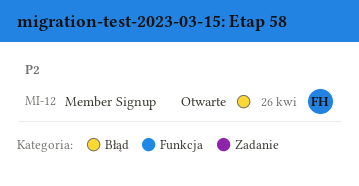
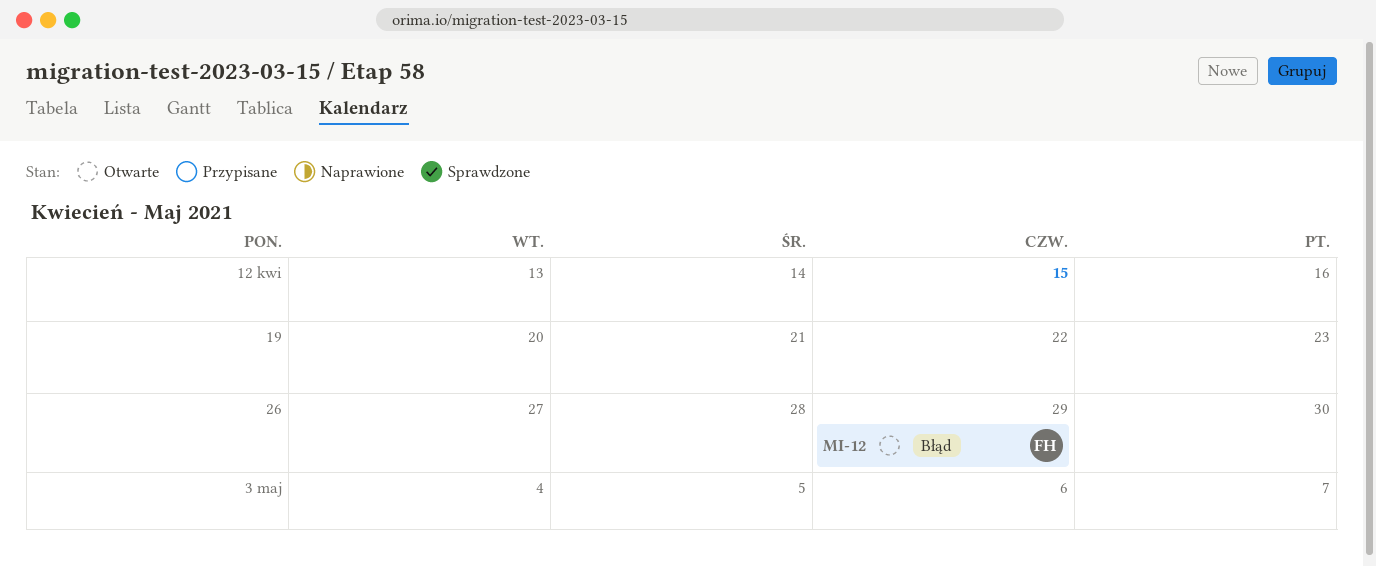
MI-12, due: Apr 26 -> Apr 29

